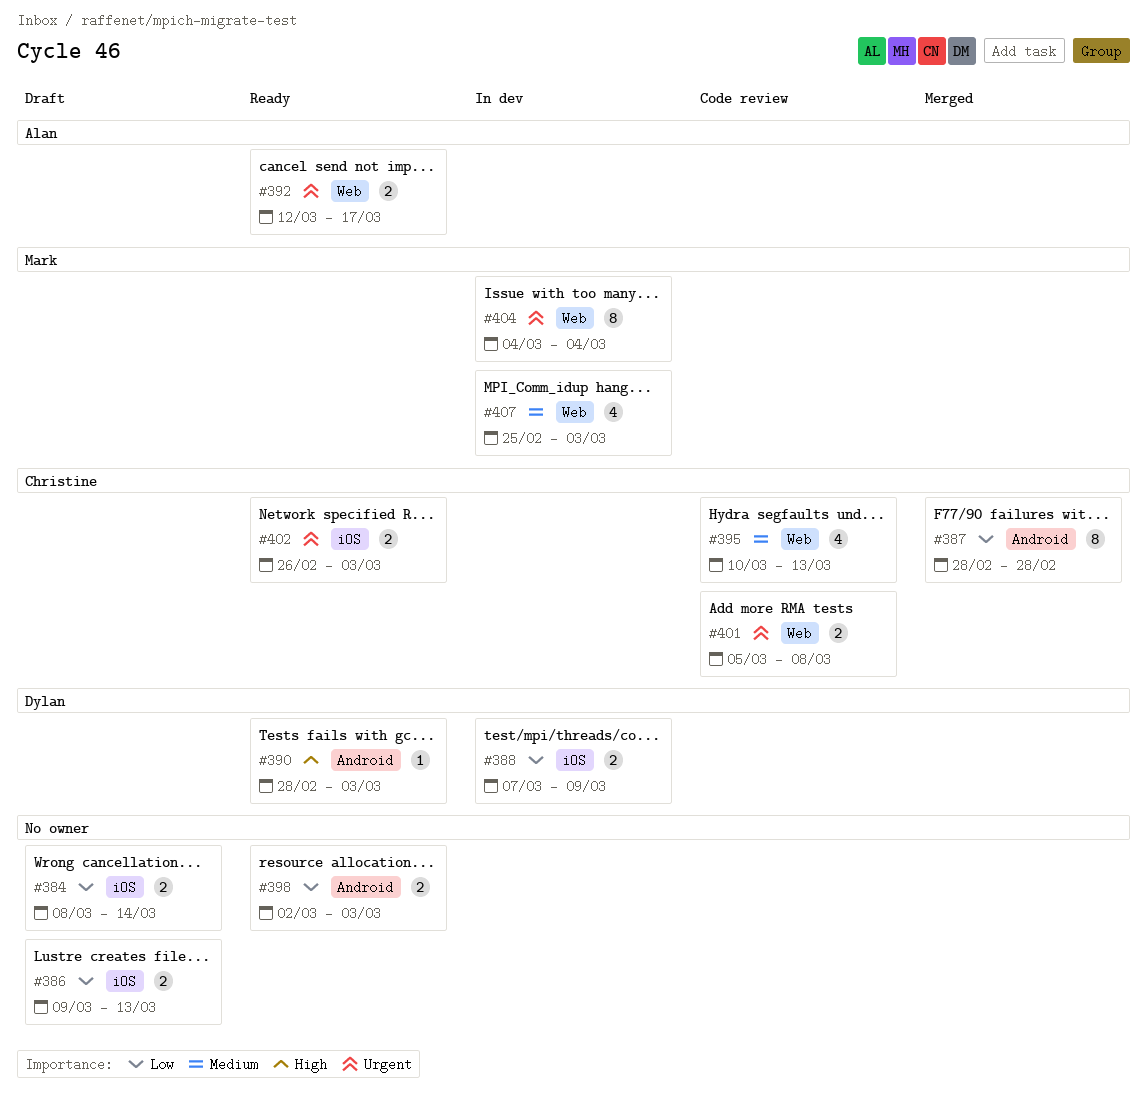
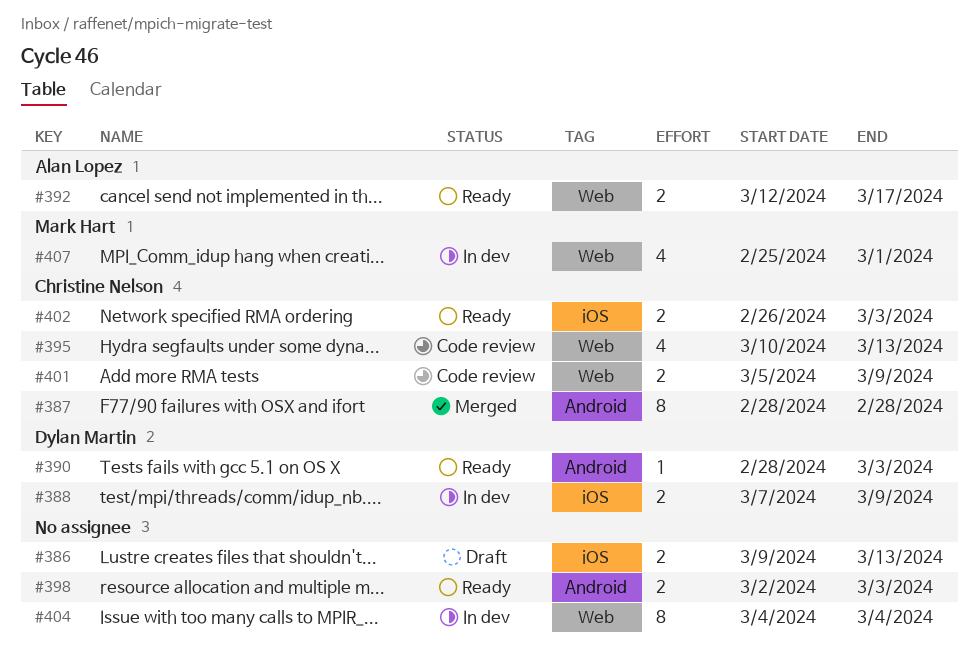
#384: present -> none
#401, due: Mar 8 -> Mar 9
#404, owner: Mark Hart -> none
#407, due: Mar 3 -> Mar 1

